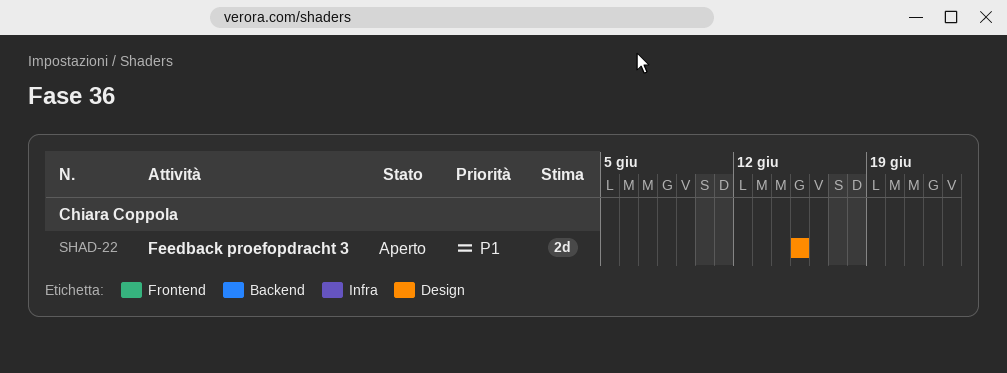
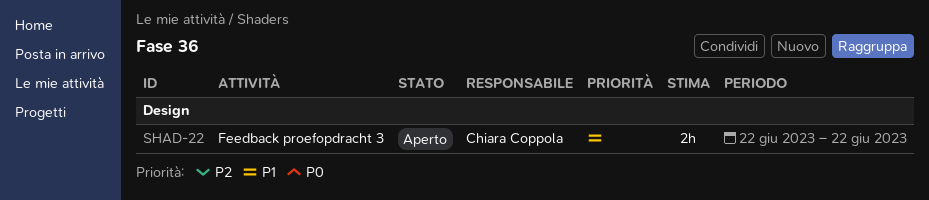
SHAD-22, estimate: 2d -> 2h
SHAD-22, start: Jun 15 -> Jun 22
SHAD-22, due: Jun 15 -> Jun 22

